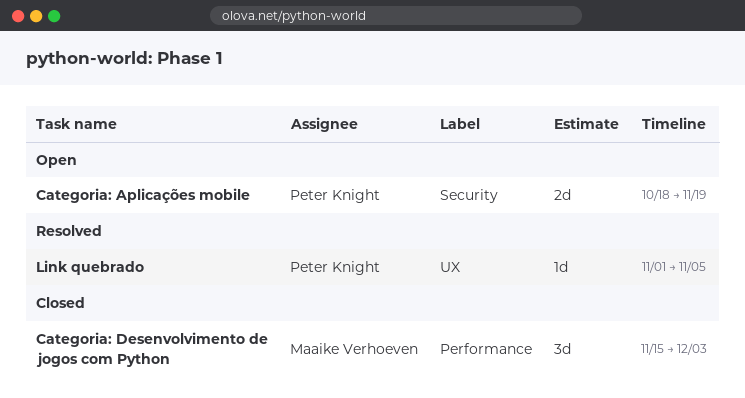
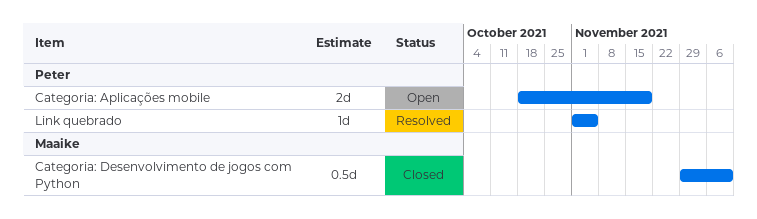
Categoria: Desenvolvimento de jogos com Python, estimate: 3d -> 0.5d
Categoria: Desenvolvimento de jogos com Python, start: Nov 15 -> Nov 29
Categoria: Desenvolvimento de jogos com Python, due: Dec 3 -> Dec 10

